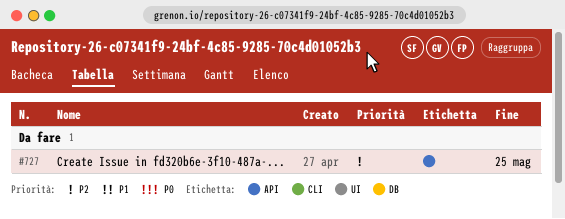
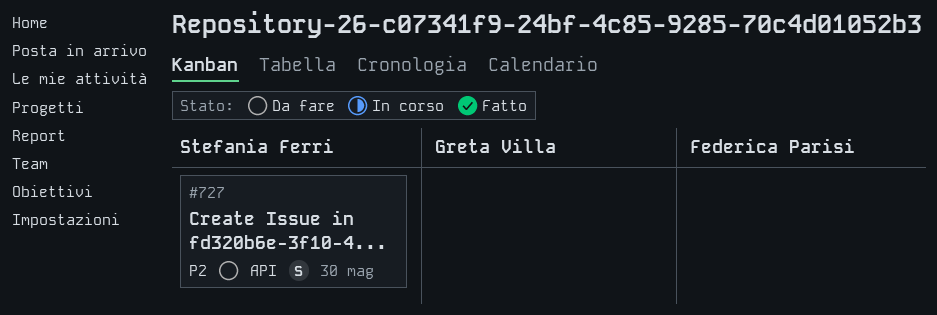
#727, due: May 25 -> May 30

